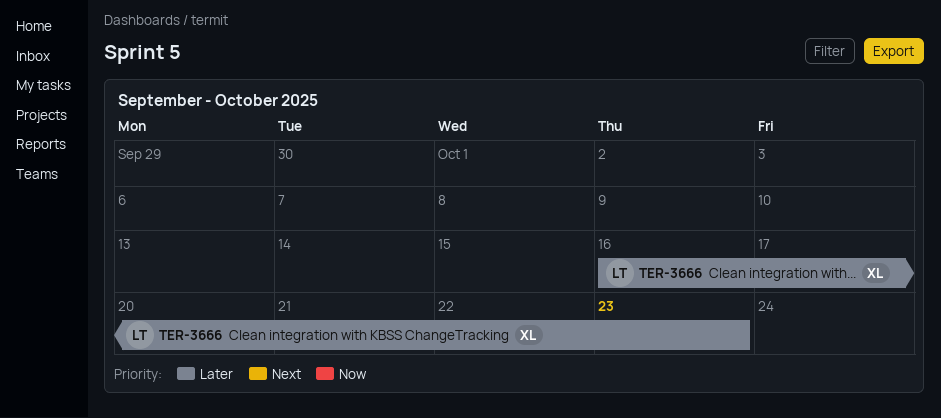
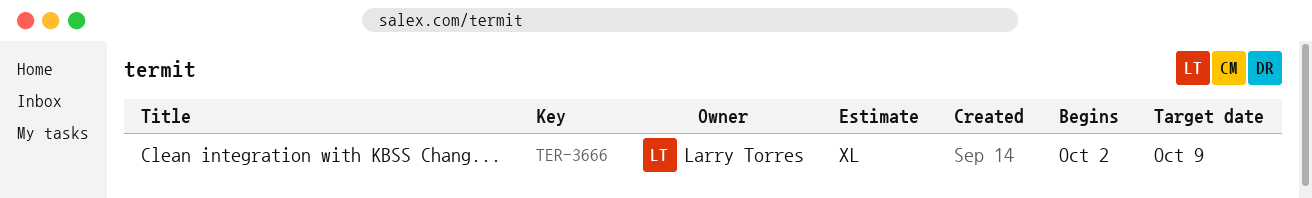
TER-3666, start: Oct 16 -> Oct 2
TER-3666, due: Oct 23 -> Oct 9

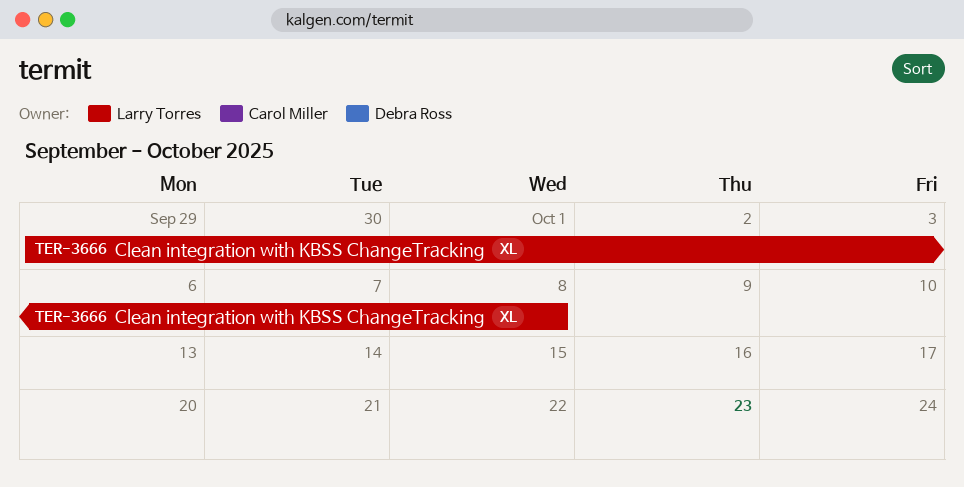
TER-3666, start: Oct 2 -> Sep 29
TER-3666, due: Oct 9 -> Oct 8

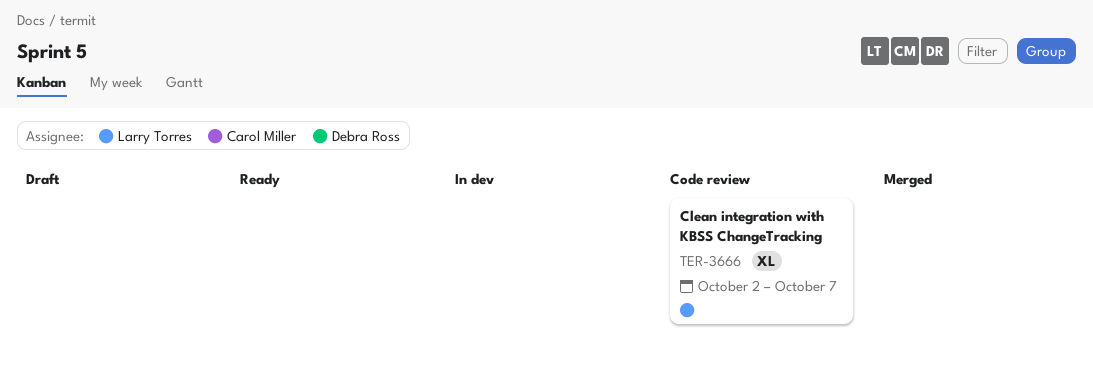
TER-3666, start: Sep 29 -> Oct 2
TER-3666, due: Oct 8 -> Oct 7

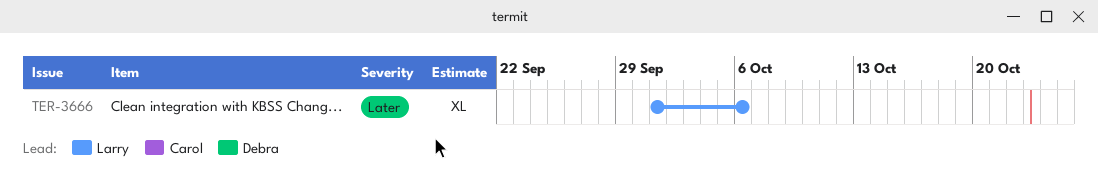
TER-3666, start: Oct 2 -> Oct 1
TER-3666, due: Oct 7 -> Oct 6

